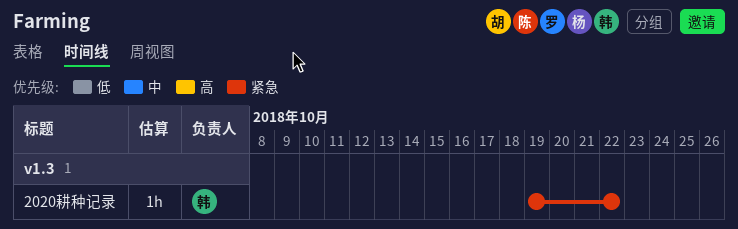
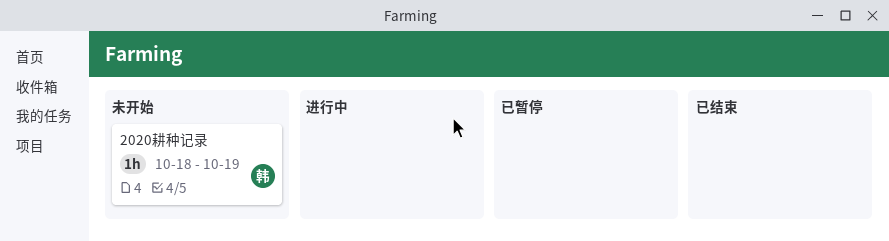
2020耕种记录, start: Oct 19 -> Oct 18
2020耕种记录, due: Oct 22 -> Oct 19

